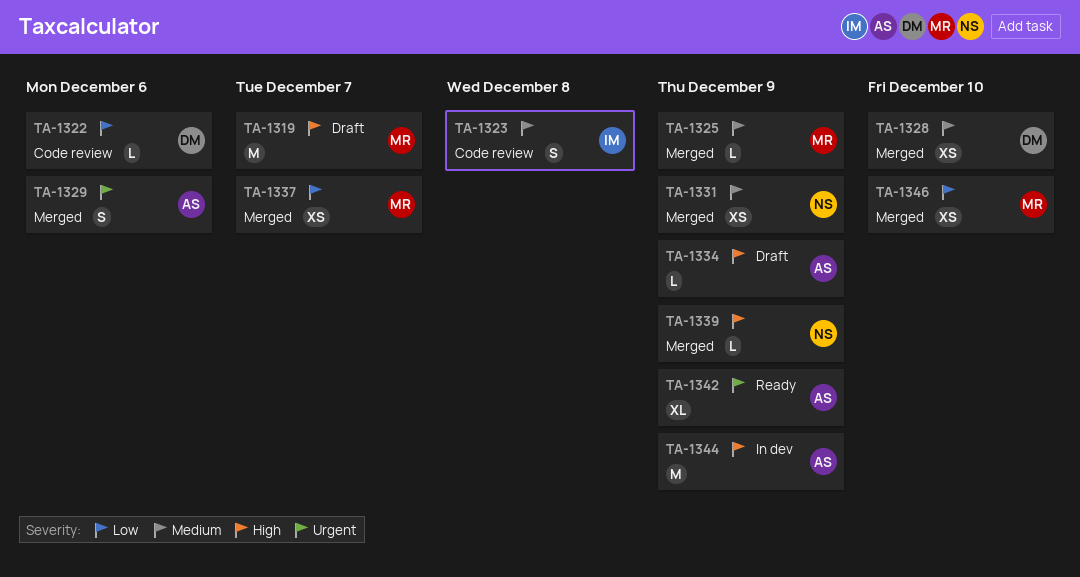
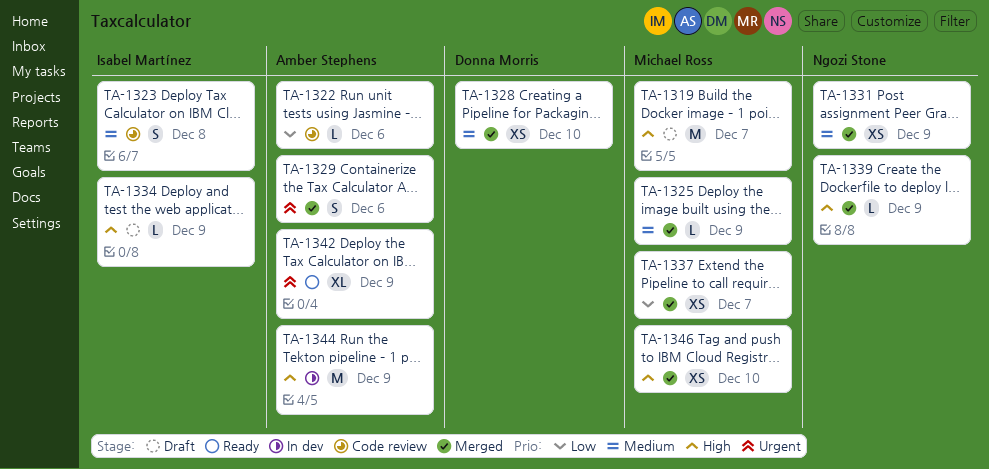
TA-1322, owner: Donna Morris -> Amber Stephens
TA-1334, owner: Amber Stephens -> Isabel Martínez
TA-1346, priority: Low -> High

